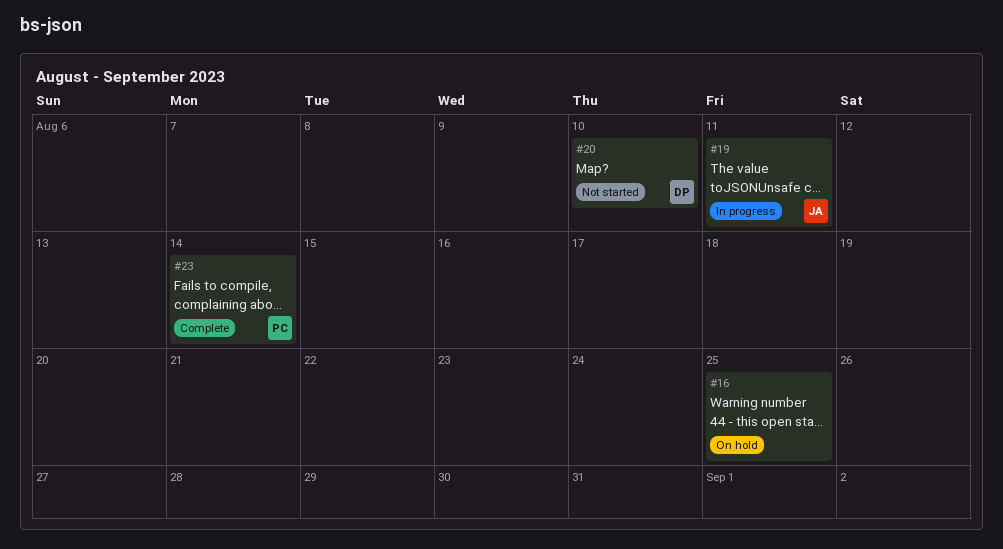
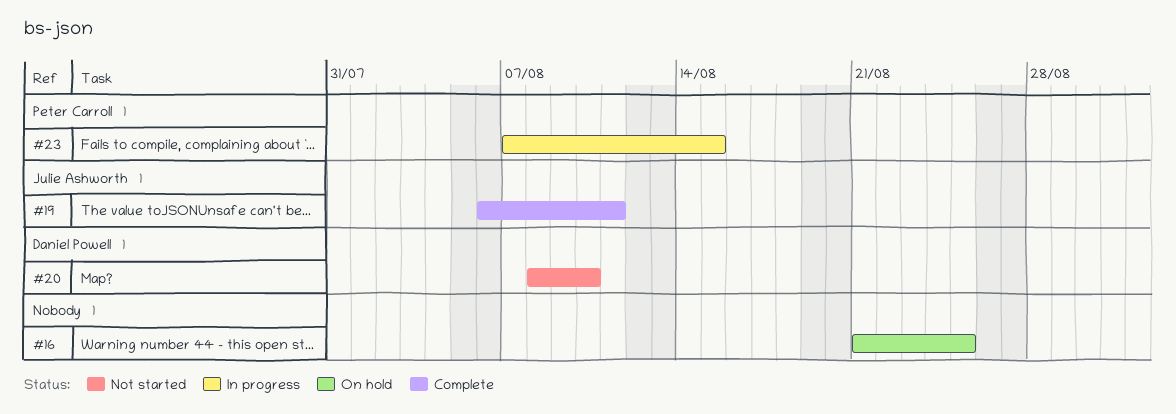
#19, status: In progress -> Complete
#23, status: Complete -> In progress
#23, due: Aug 14 -> Aug 15

